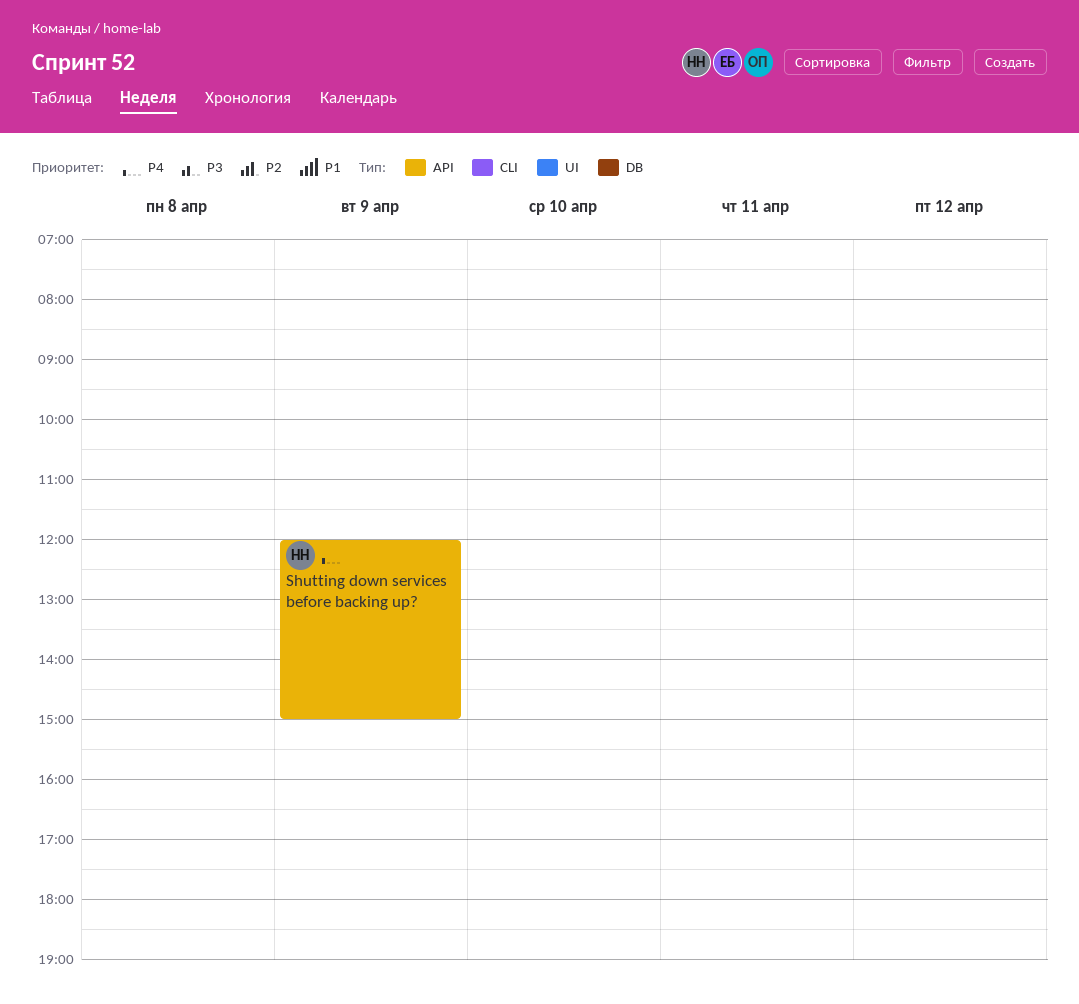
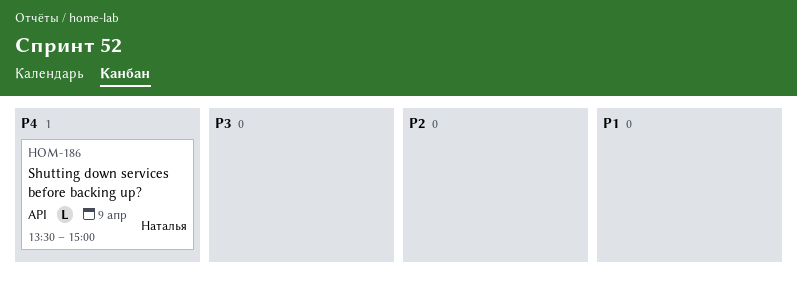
Shutting down services before backing up?, begins: 12:00 -> 13:30

